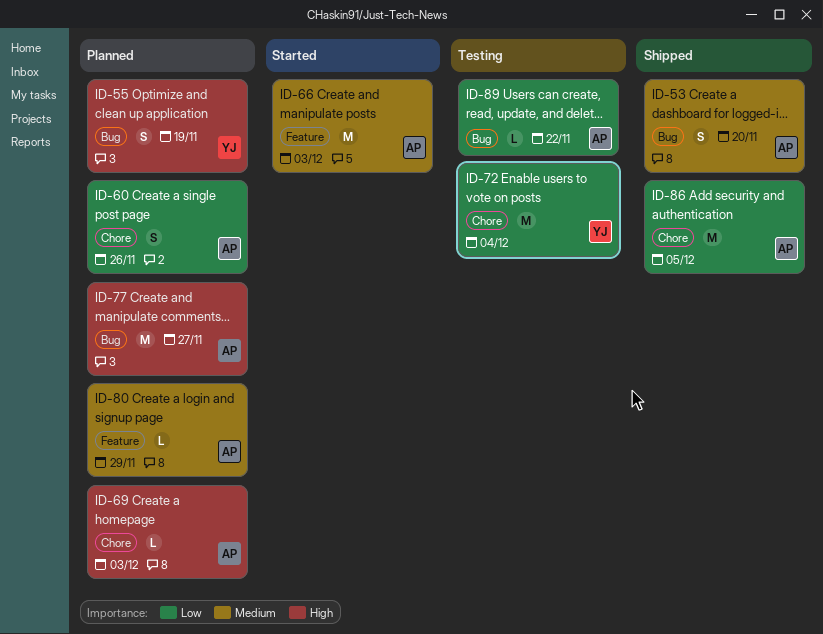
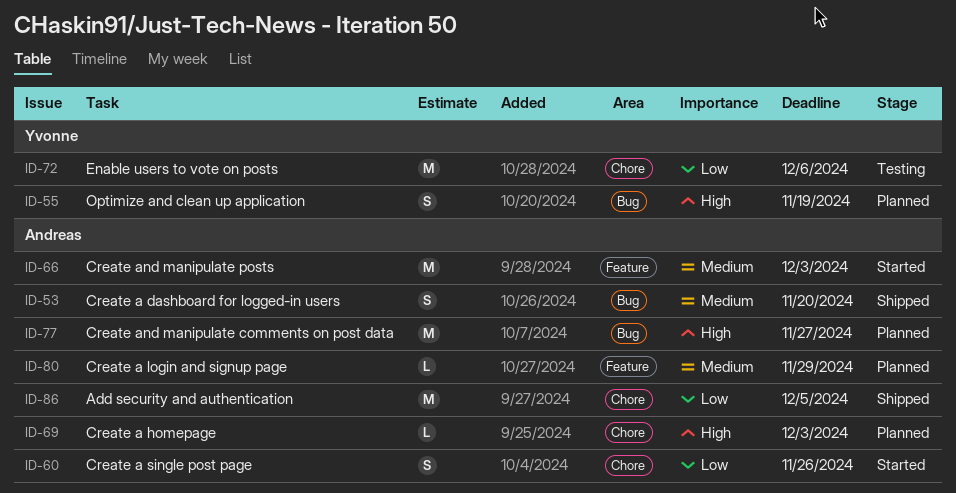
ID-60, status: Planned -> Started
ID-72, due: Dec 4 -> Dec 6
ID-89: present -> none

